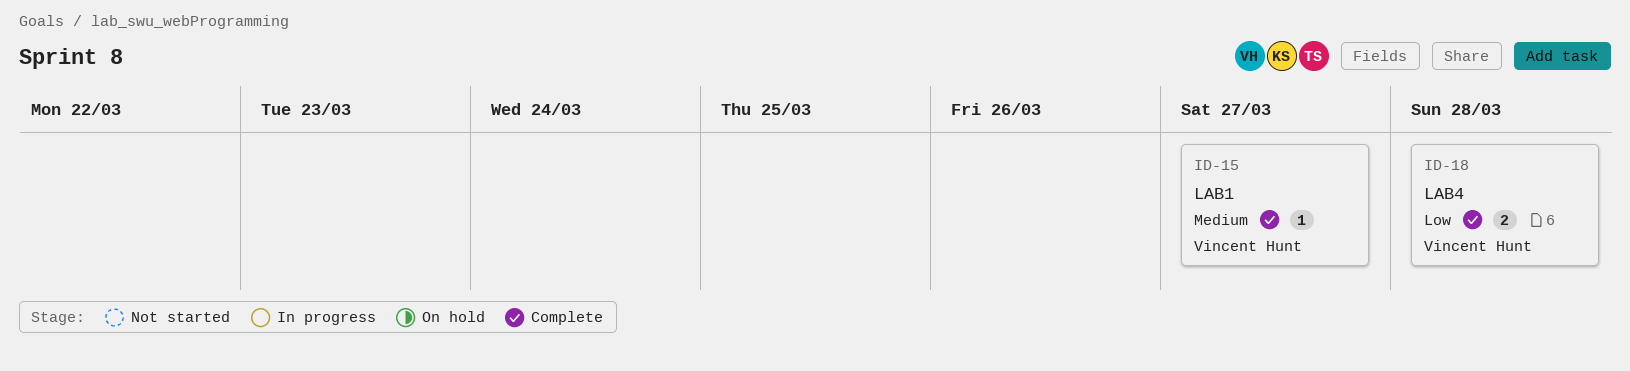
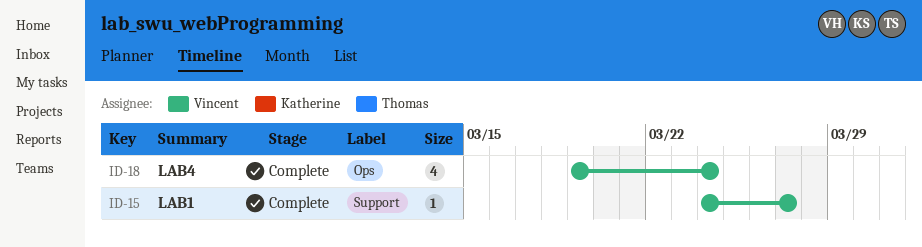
ID-18, estimate: 2 -> 4
ID-18, due: Mar 28 -> Mar 24

